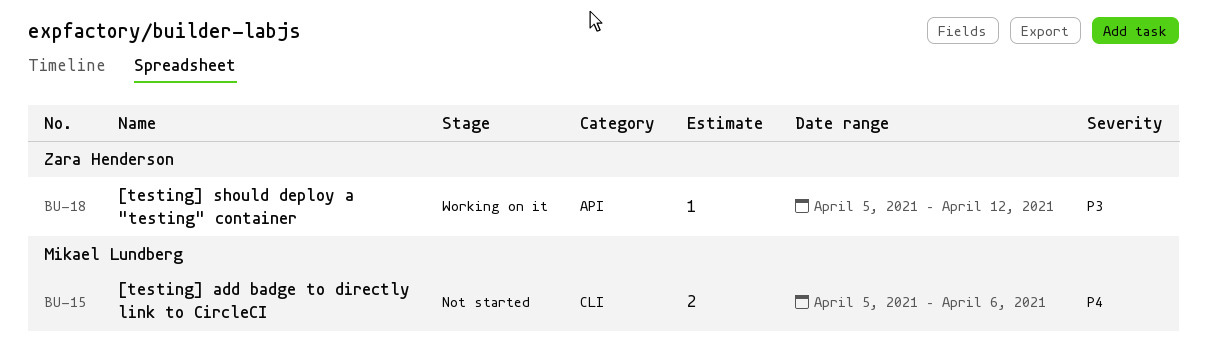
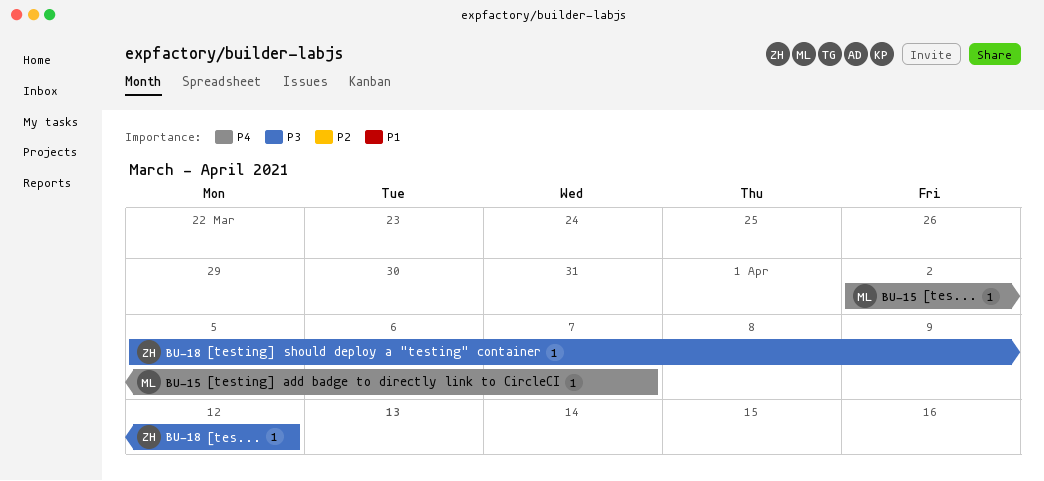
BU-15, estimate: 2 -> 1
BU-15, start: Apr 5 -> Apr 2
BU-15, due: Apr 6 -> Apr 7

